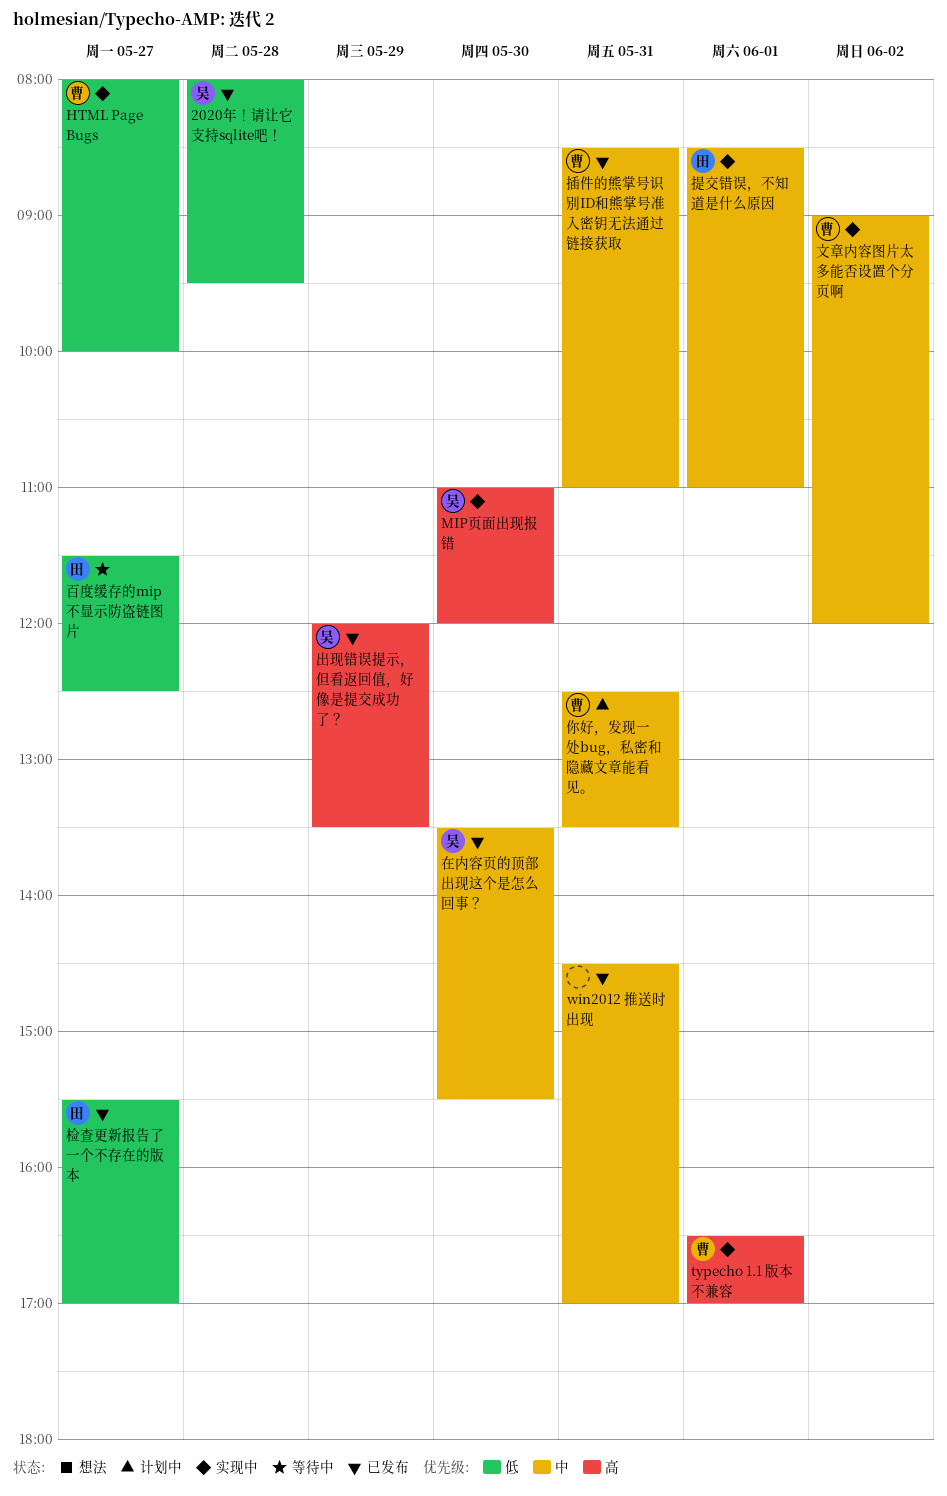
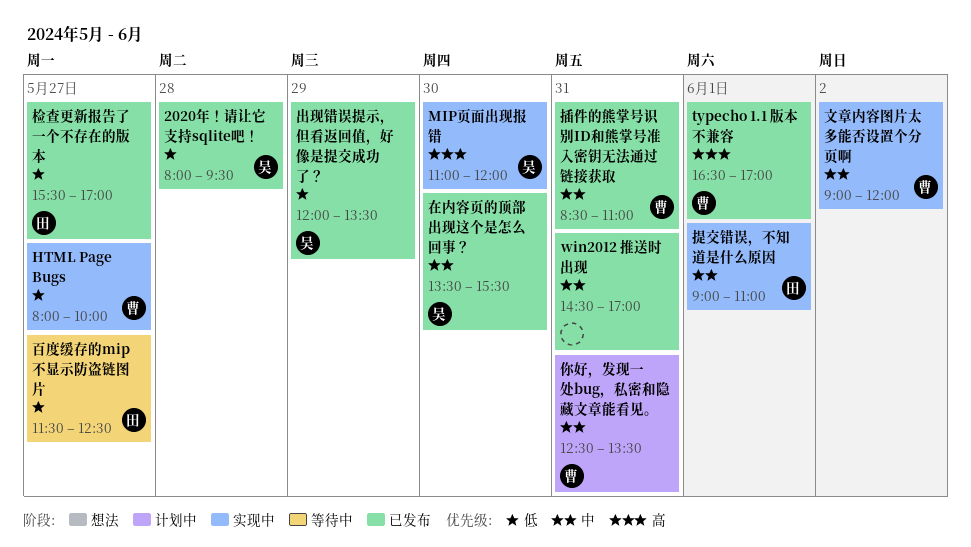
typecho 1.1 版本不兼容, status: 实现中 -> 已发布
出现错误提示，但看返回值，好像是提交成功了？, priority: 高 -> 低
提交错误，不知道是什么原因, begins: 08:30 -> 09:00

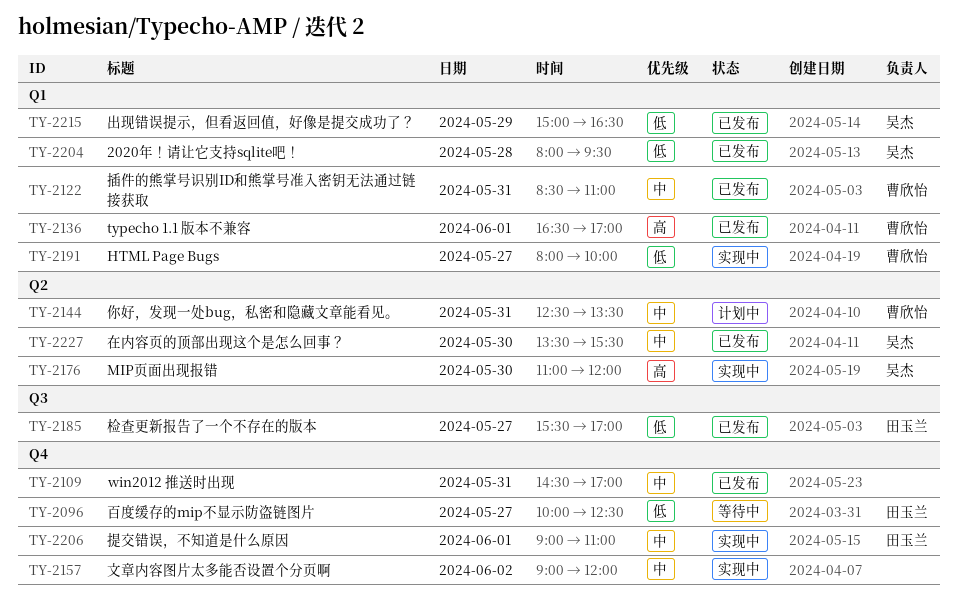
出现错误提示，但看返回值，好像是提交成功了？, begins: 12:00 -> 15:00
出现错误提示，但看返回值，好像是提交成功了？, ends: 13:30 -> 16:30
文章内容图片太多能否设置个分页啊, owner: 曹欣怡 -> none
百度缓存的mip不显示防盗链图片, begins: 11:30 -> 10:00

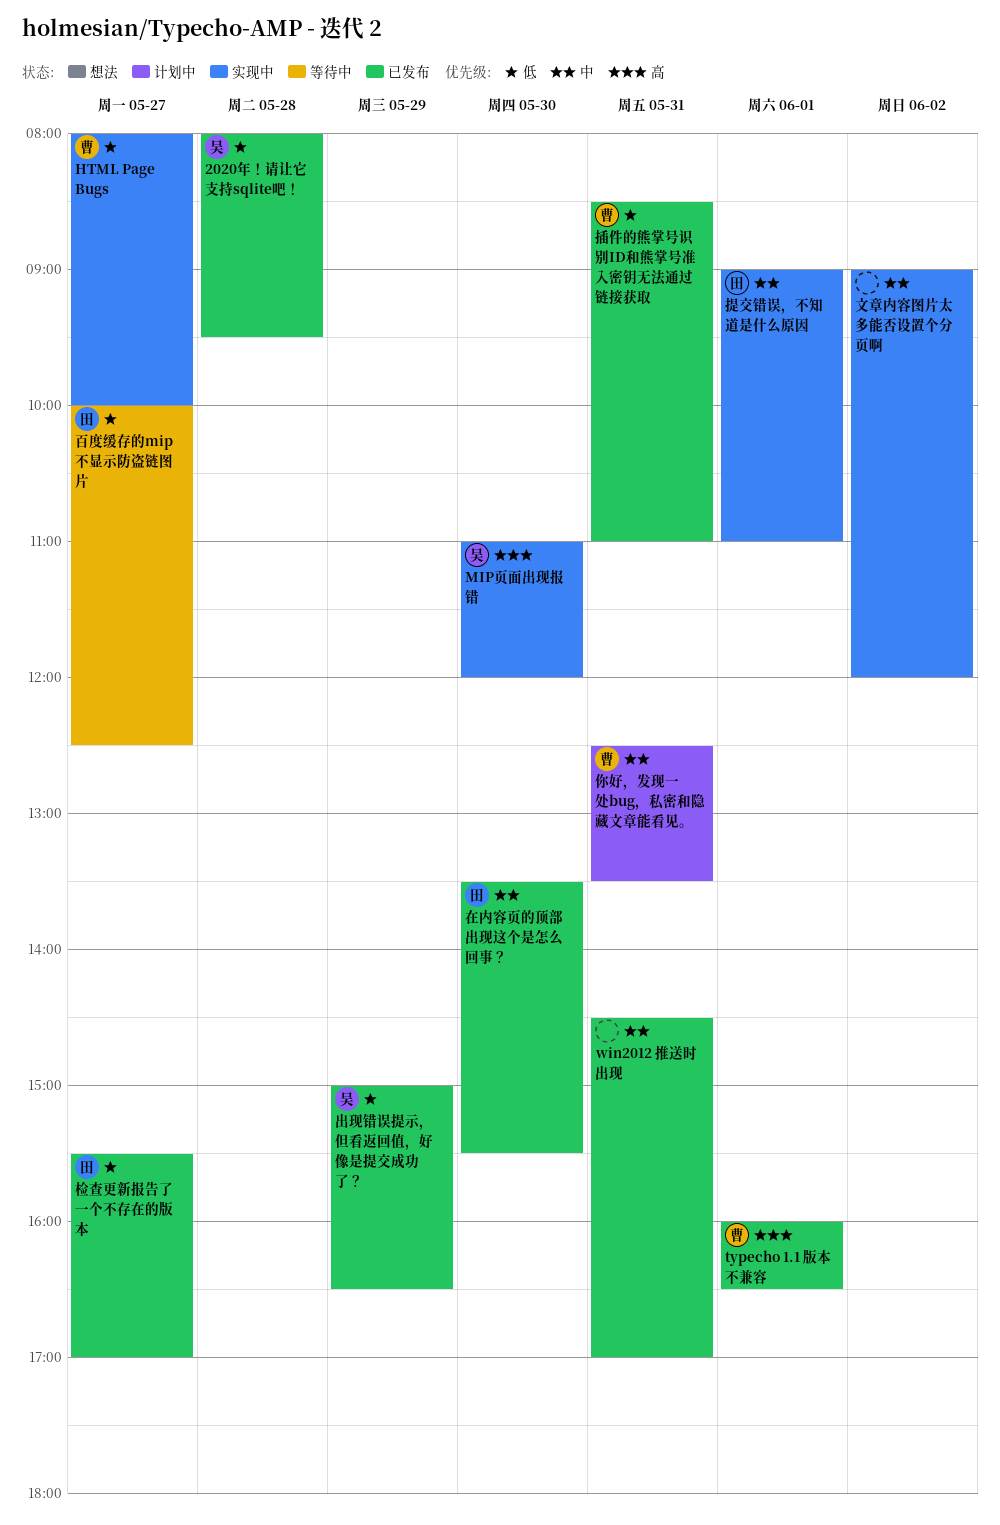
typecho 1.1 版本不兼容, begins: 16:30 -> 16:00
typecho 1.1 版本不兼容, ends: 17:00 -> 16:30
在内容页的顶部出现这个是怎么回事？, owner: 吴杰 -> 田玉兰
插件的熊掌号识别ID和熊掌号准入密钥无法通过链接获取, priority: 中 -> 低

